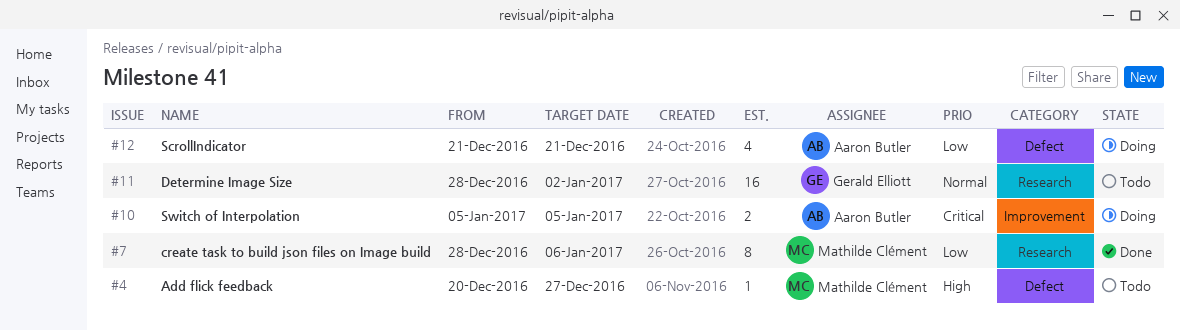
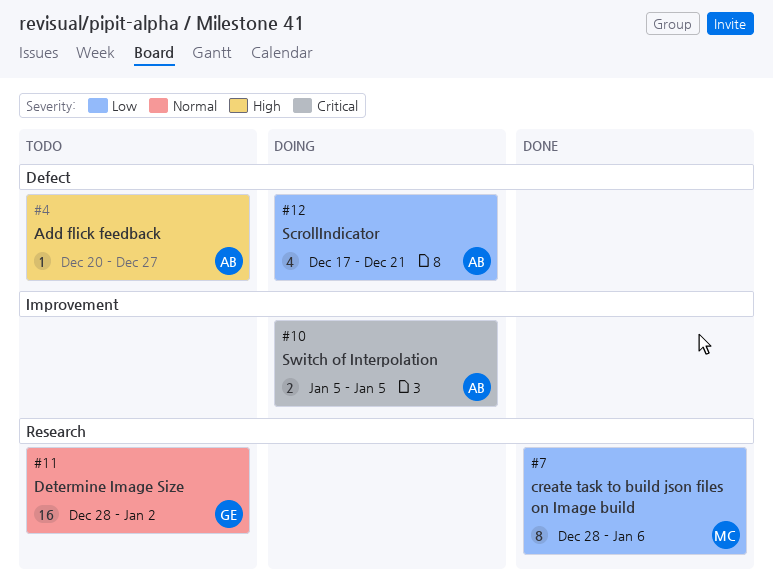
#4, owner: Mathilde Clément -> Aaron Butler
#12, start: Dec 21 -> Dec 17

